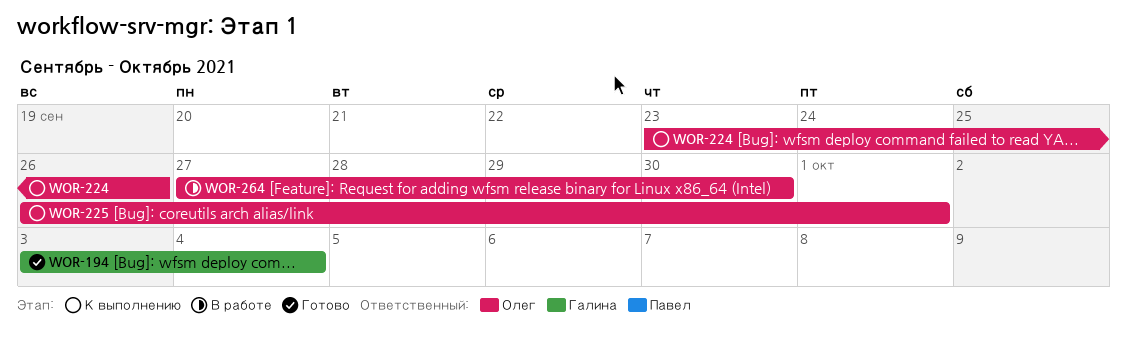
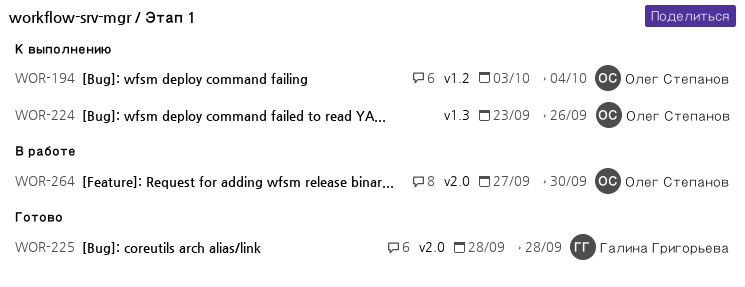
WOR-194, status: Готово -> К выполнению
WOR-194, owner: Галина Григорьева -> Олег Степанов
WOR-225, status: К выполнению -> Готово
WOR-225, owner: Олег Степанов -> Галина Григорьева
WOR-225, start: Sep 26 -> Sep 28
WOR-225, due: Oct 1 -> Sep 28

